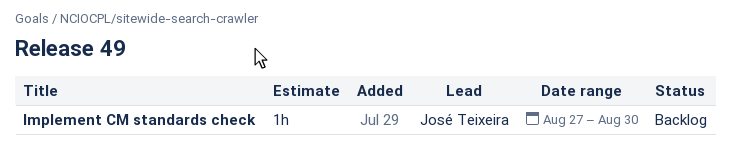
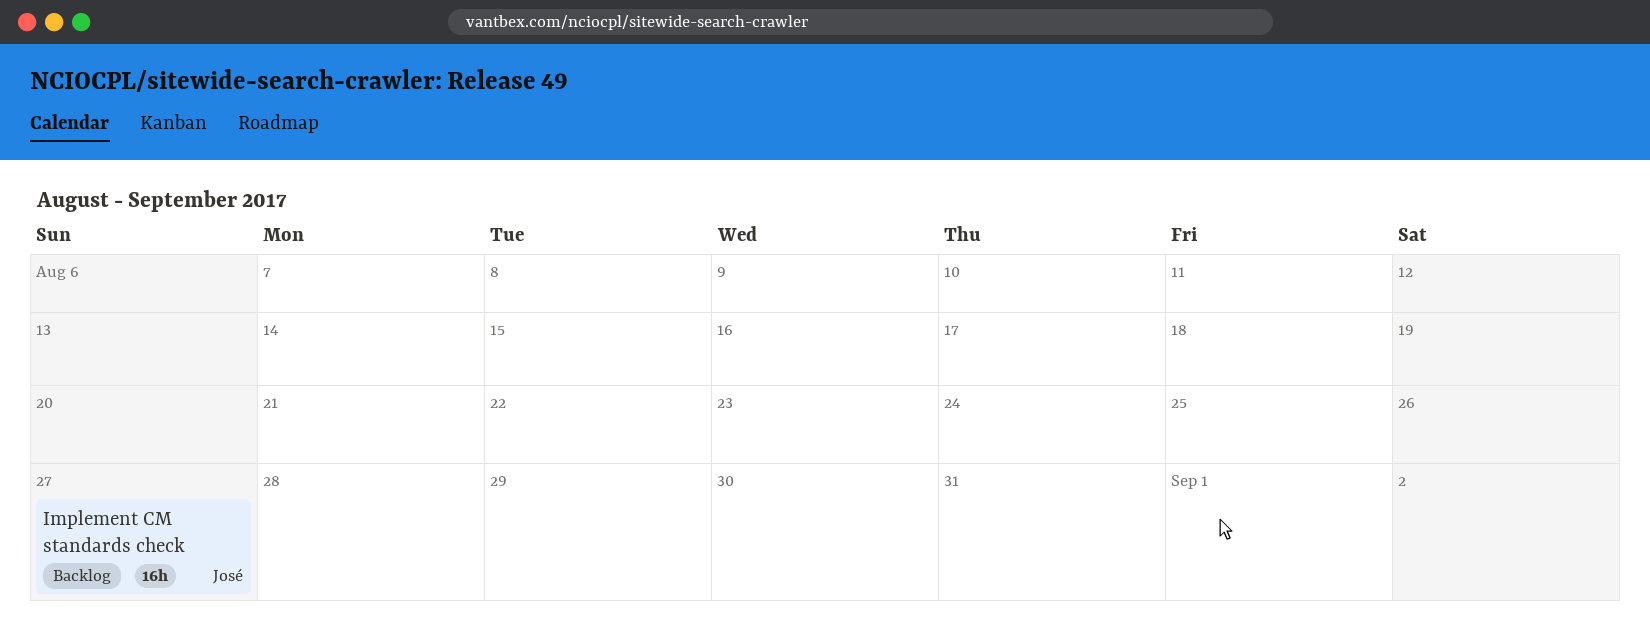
Implement CM standards check, estimate: 1h -> 16h
Implement CM standards check, due: Aug 30 -> Aug 27

